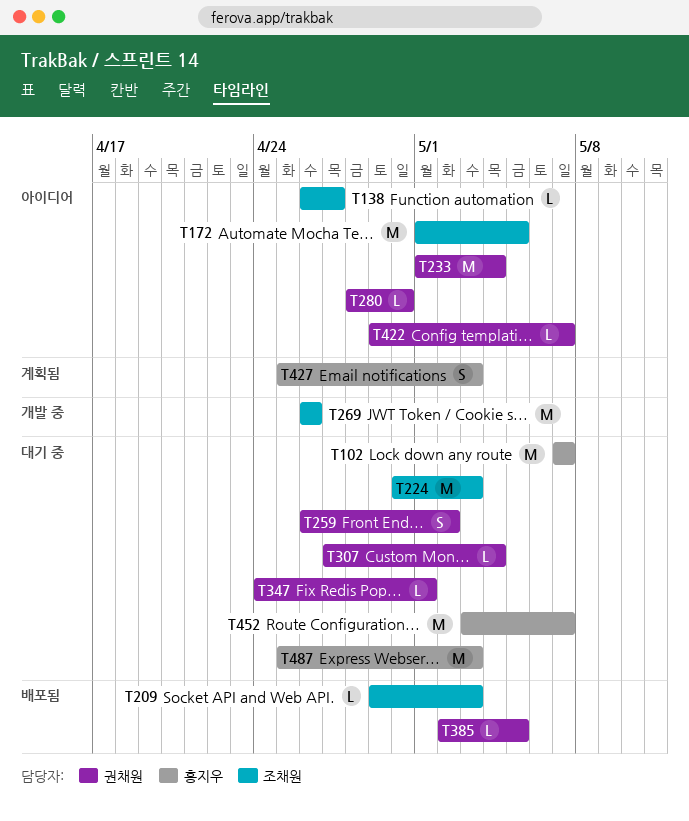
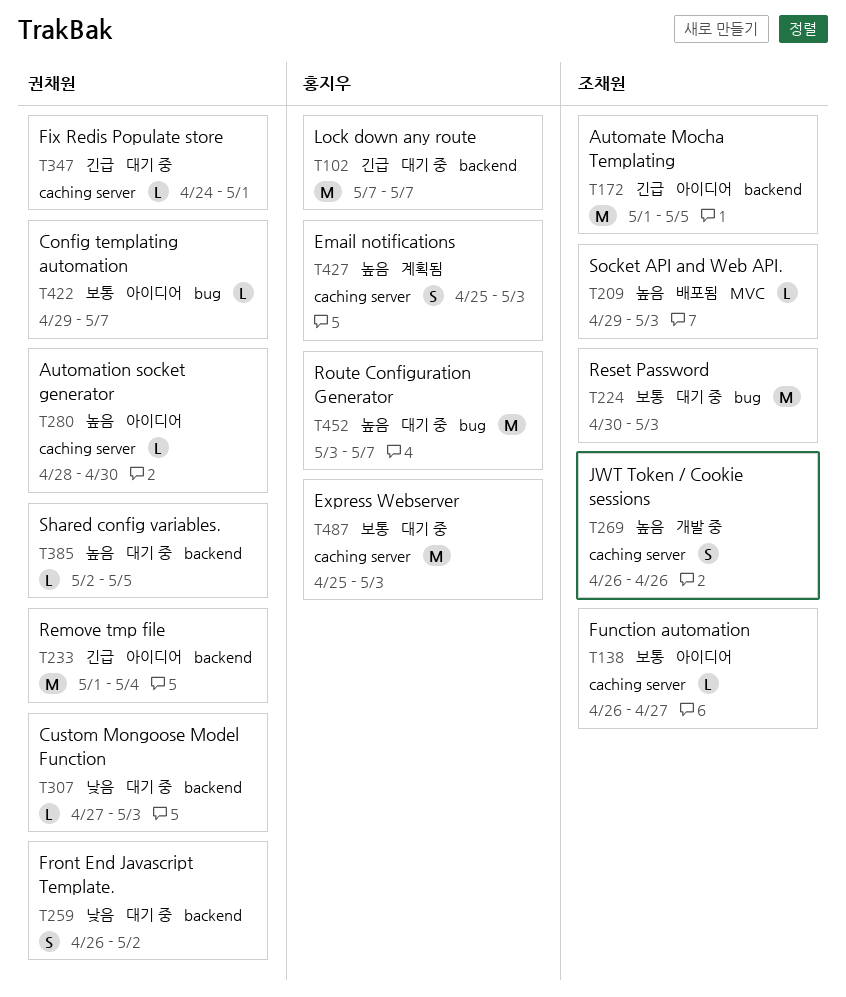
T269, estimate: M -> S
T307, due: May 4 -> May 3
T385, status: 배포됨 -> 대기 중

